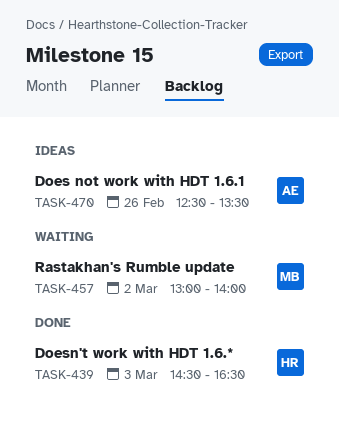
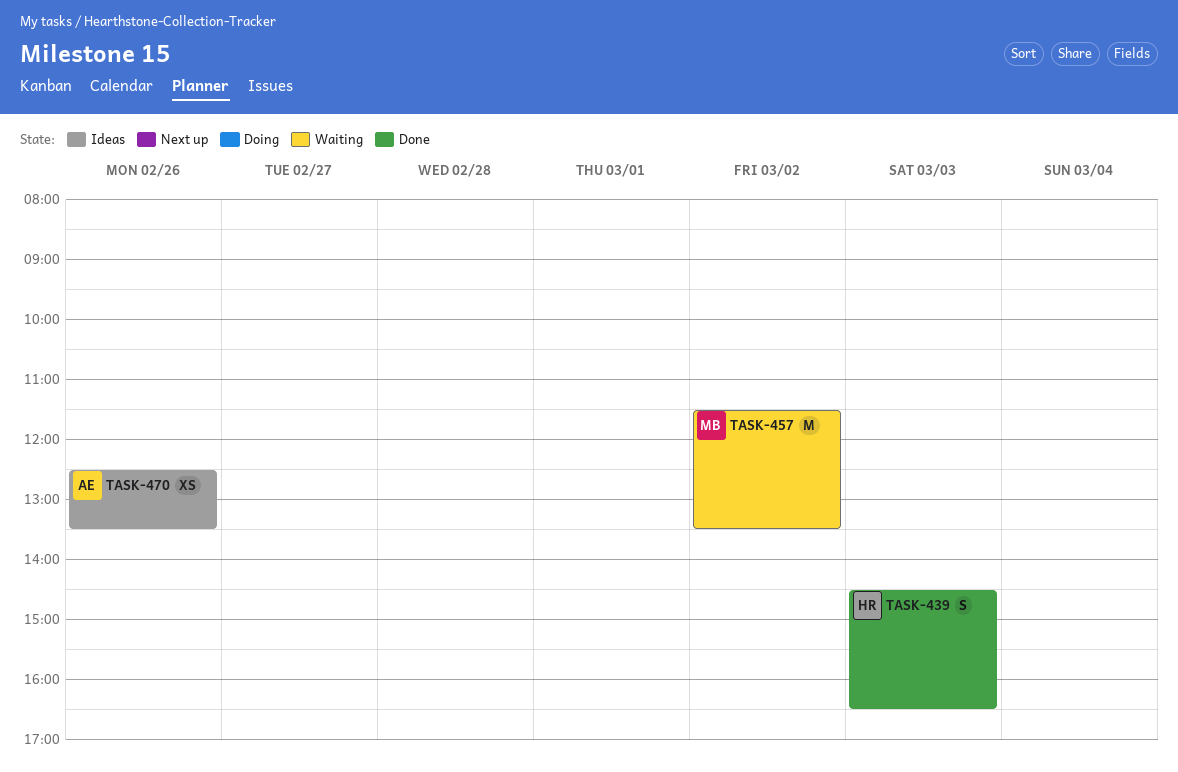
TASK-457, begins: 13:00 -> 11:30
TASK-457, ends: 14:00 -> 13:30

